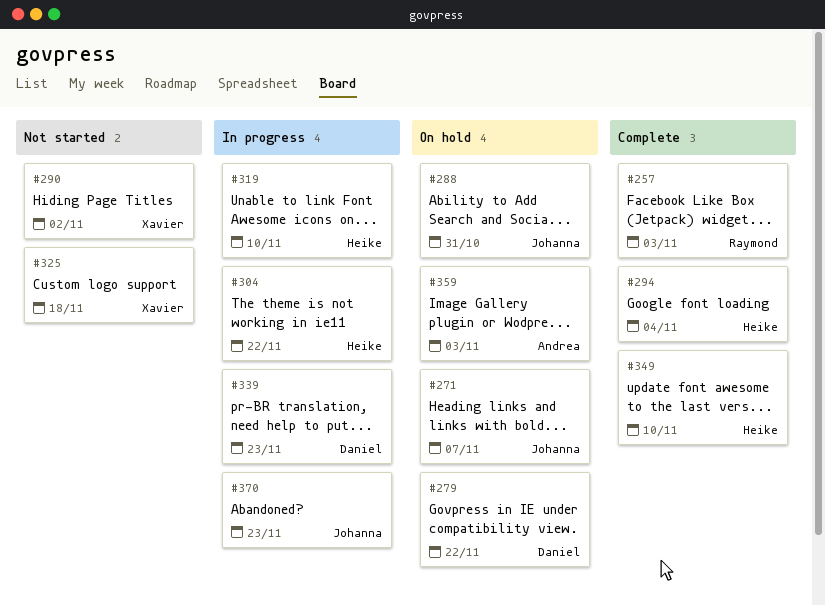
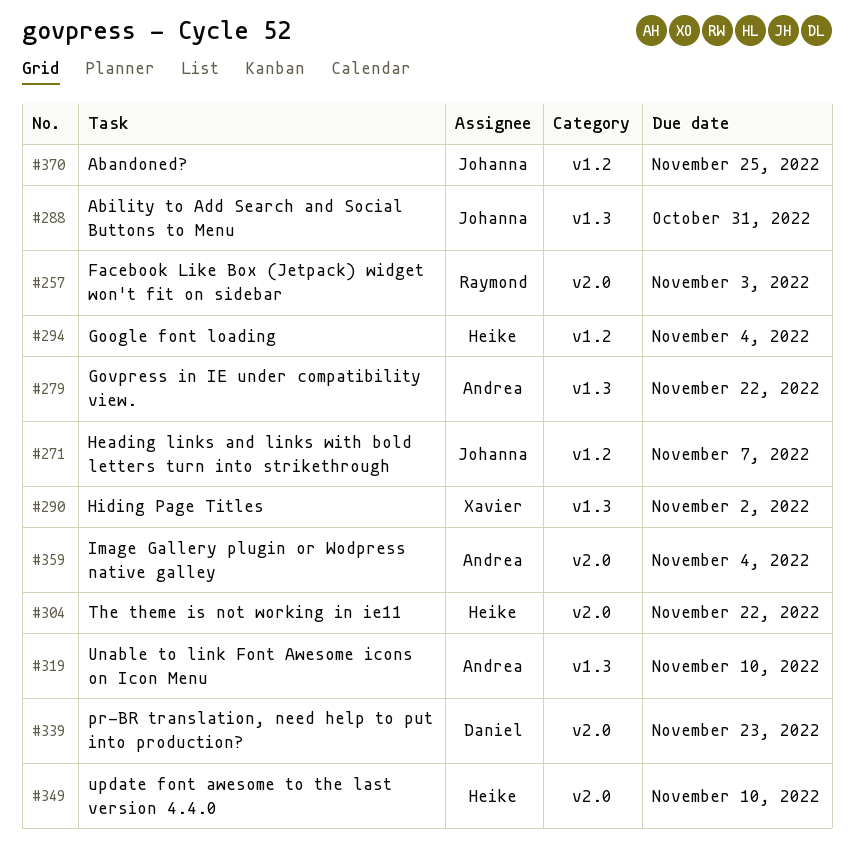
#279, owner: Daniel -> Andrea
#319, owner: Heike -> Andrea
#325: present -> none
#359, due: Nov 3 -> Nov 4
#370, due: Nov 23 -> Nov 25

